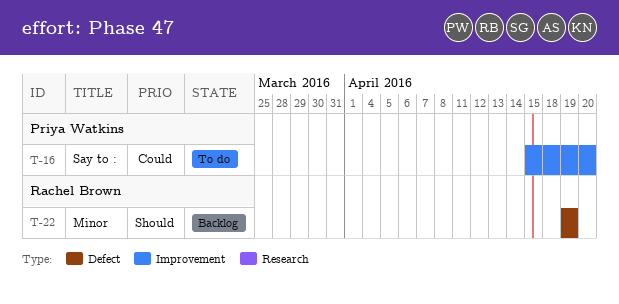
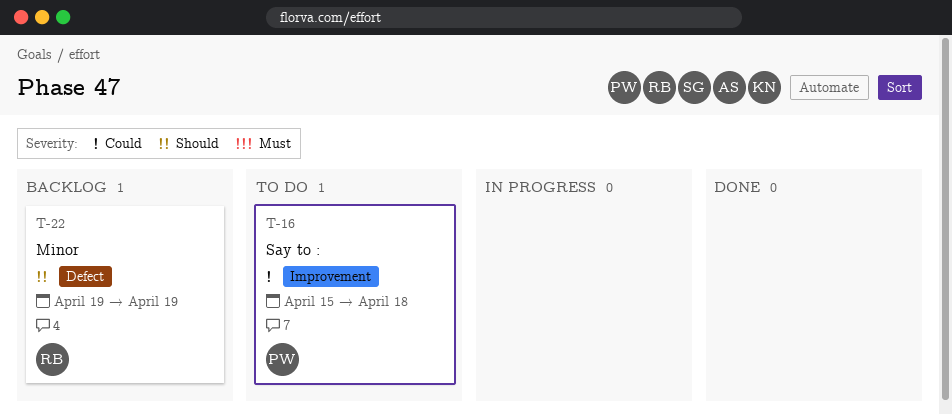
T-16, due: Apr 20 -> Apr 18

